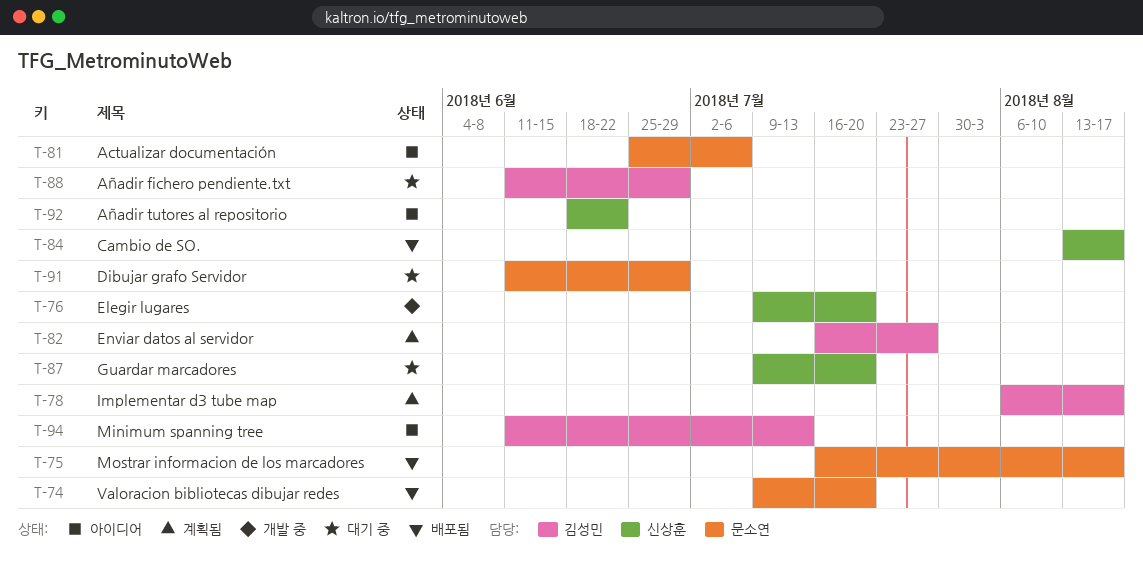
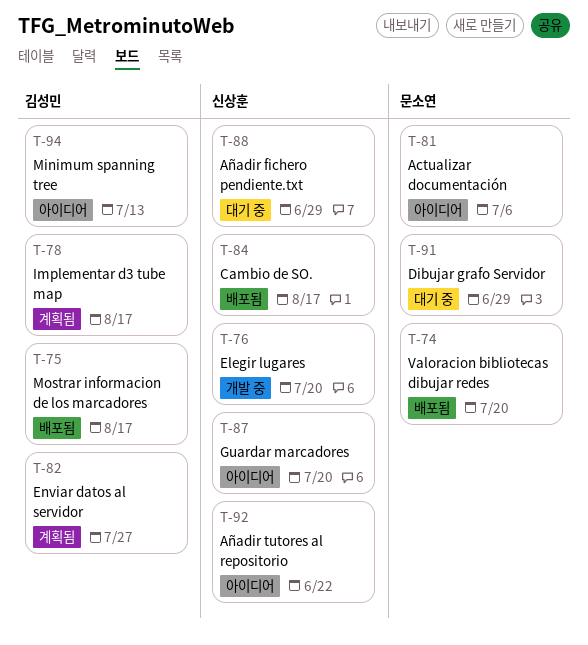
T-75, owner: 문소연 -> 김성민
T-87, status: 대기 중 -> 아이디어
T-88, owner: 김성민 -> 신상훈

